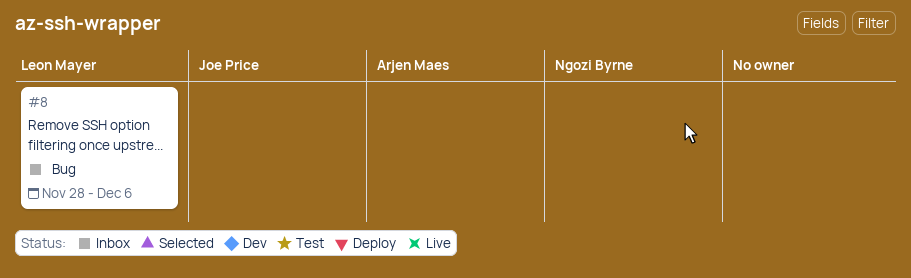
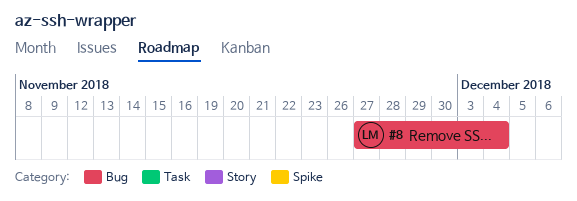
#8, start: Nov 28 -> Nov 27
#8, due: Dec 6 -> Dec 4

